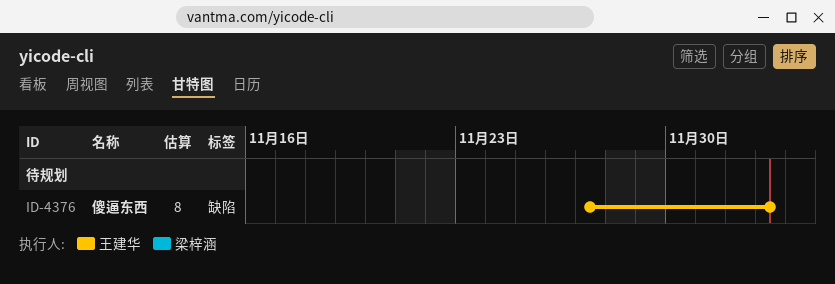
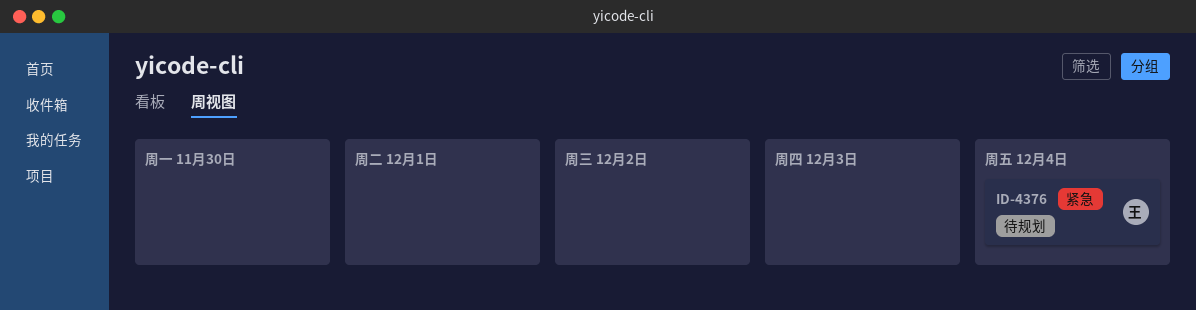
ID-4376, due: Dec 3 -> Dec 4

